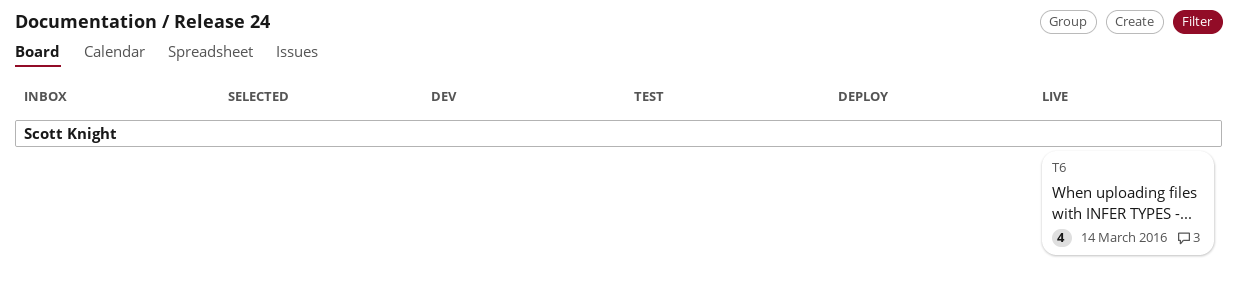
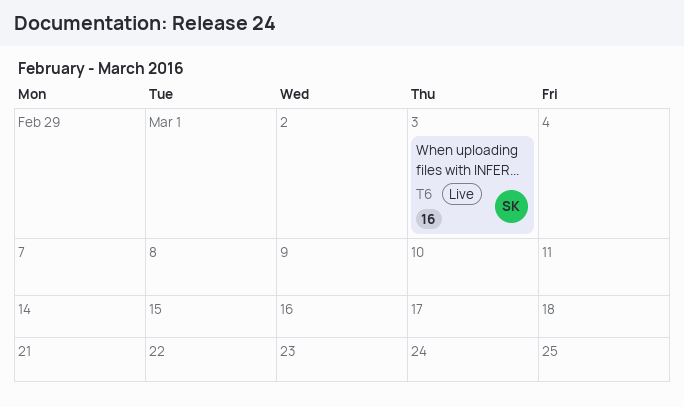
T6, estimate: 4 -> 16
T6, due: Mar 14 -> Mar 3

